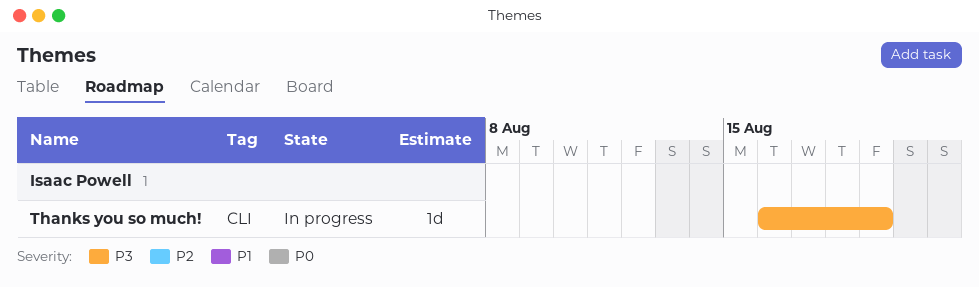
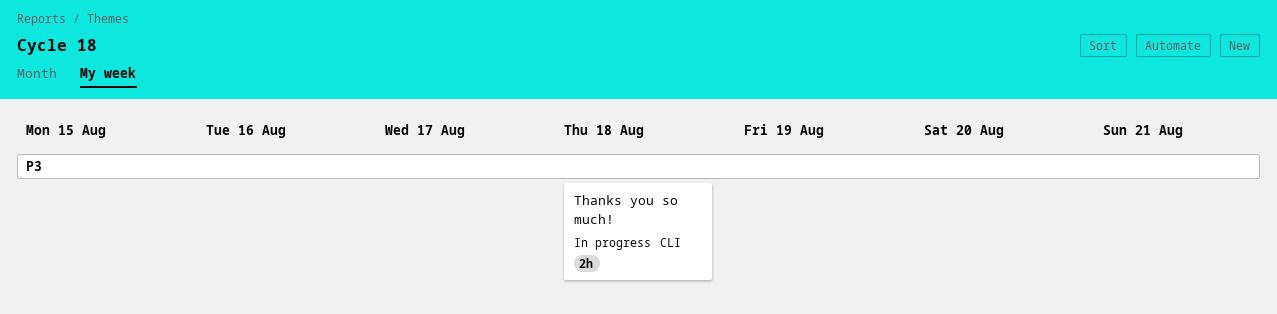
Thanks you so much!, estimate: 1d -> 2h
Thanks you so much!, due: Aug 19 -> Aug 18

